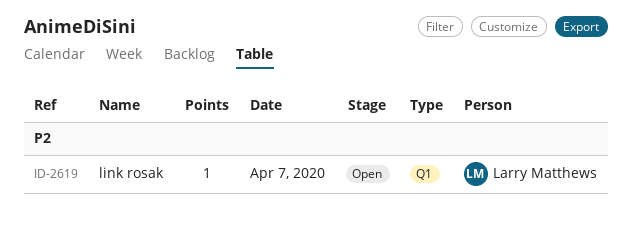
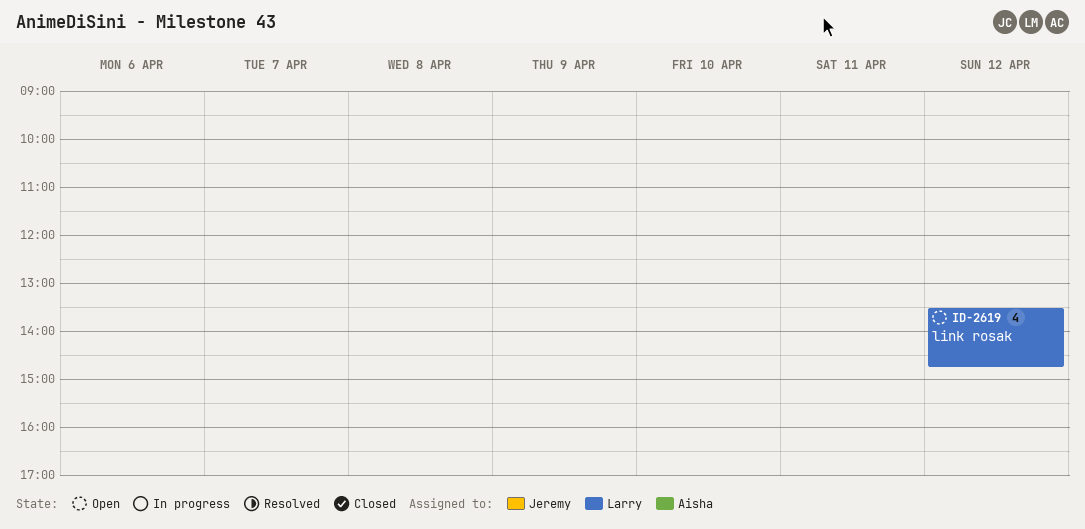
ID-2619, estimate: 1 -> 4
ID-2619, day: Apr 7 -> Apr 12

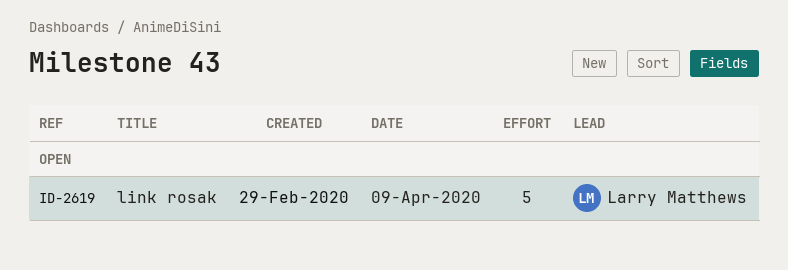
ID-2619, estimate: 4 -> 5
ID-2619, day: Apr 12 -> Apr 9

